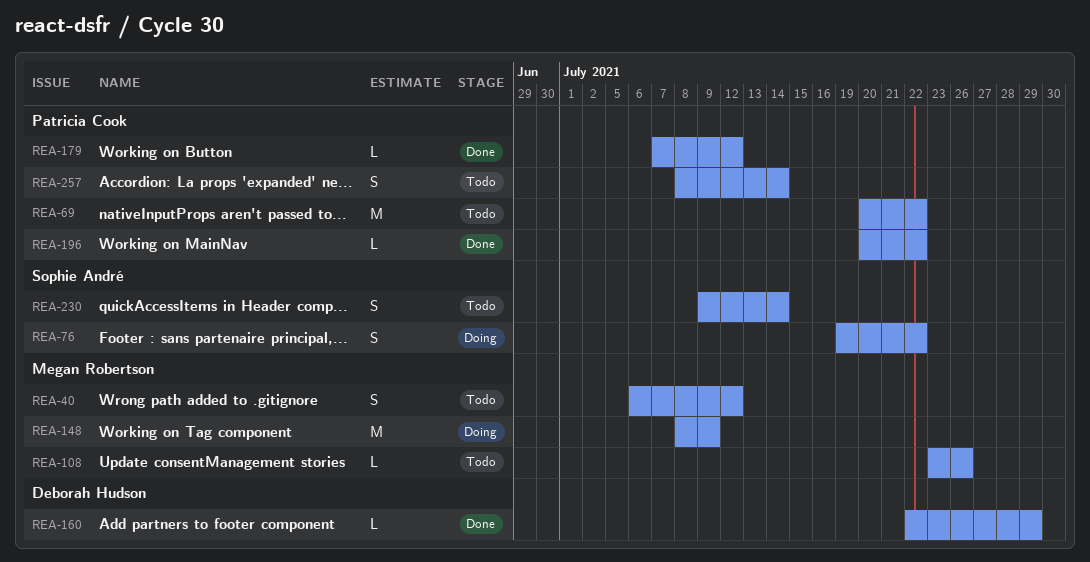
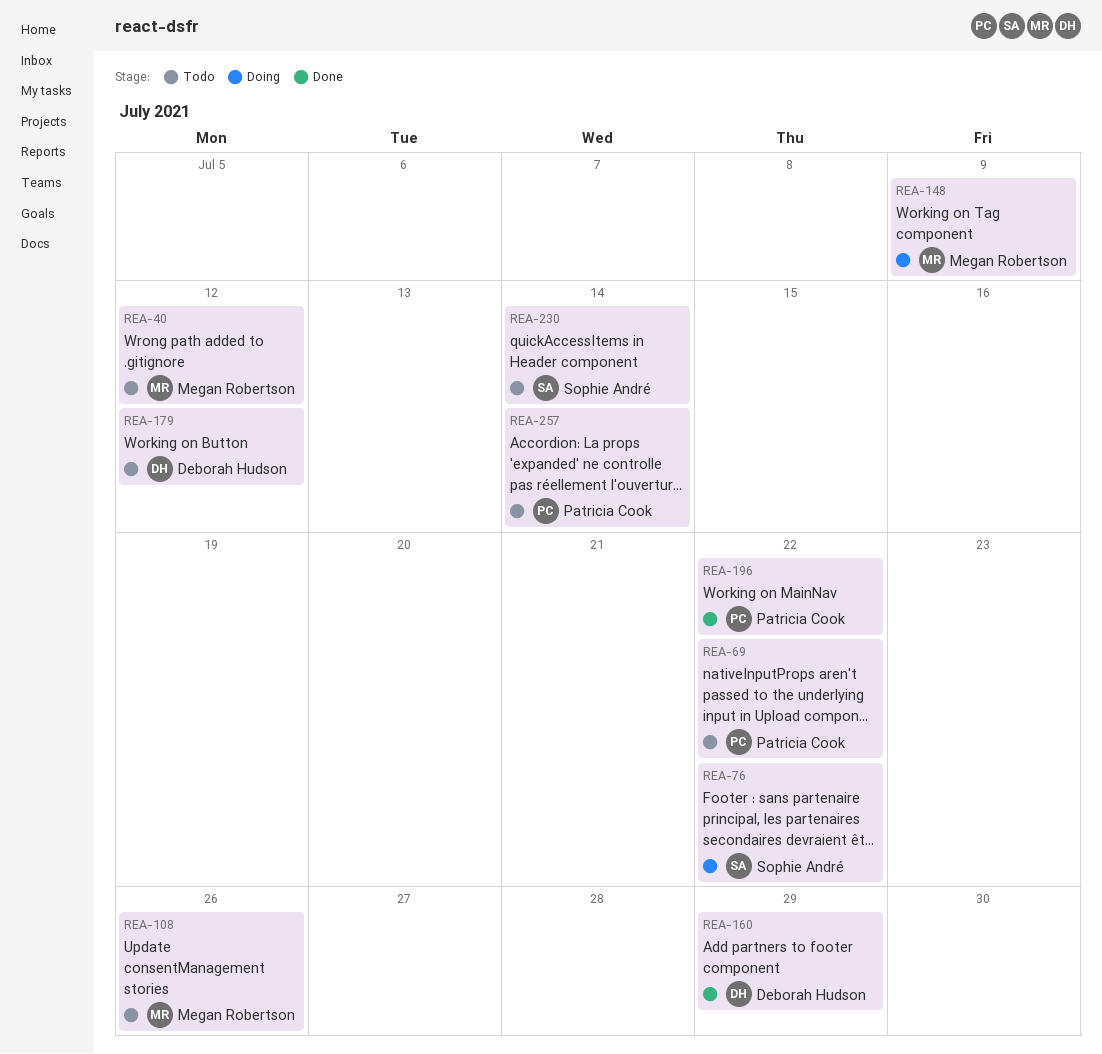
REA-179, status: Done -> Todo
REA-179, owner: Patricia Cook -> Deborah Hudson

